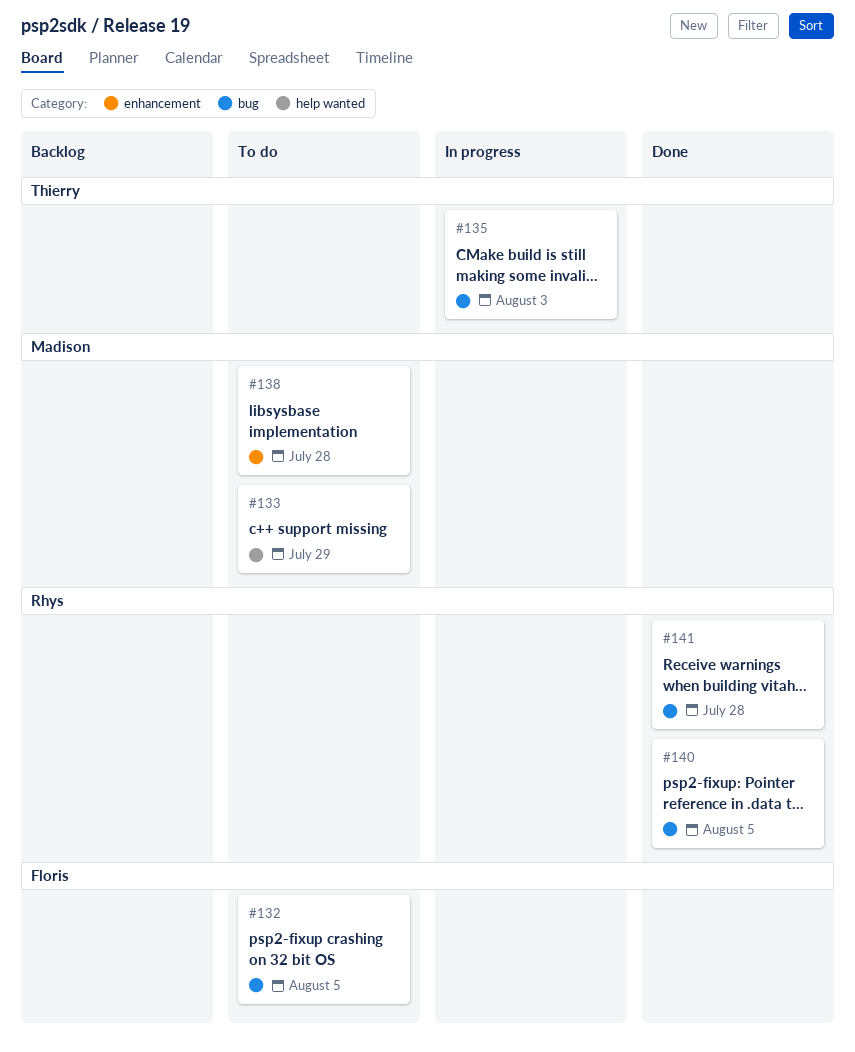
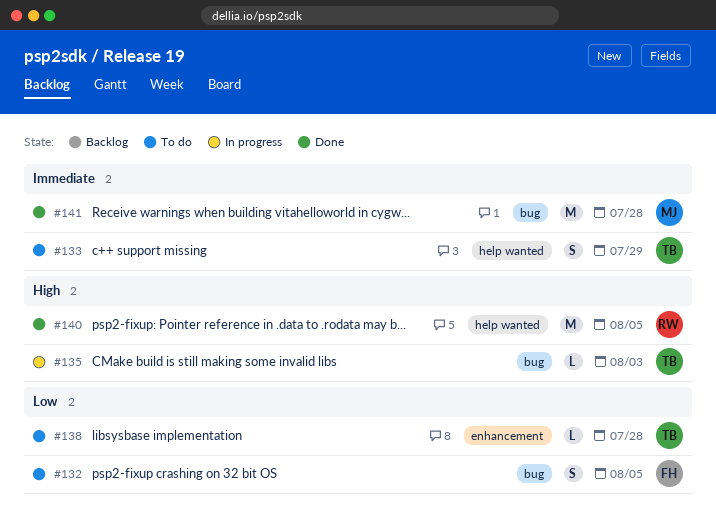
#133, owner: Madison -> Thierry
#138, owner: Madison -> Thierry
#140, label: bug -> help wanted
#141, owner: Rhys -> Madison

